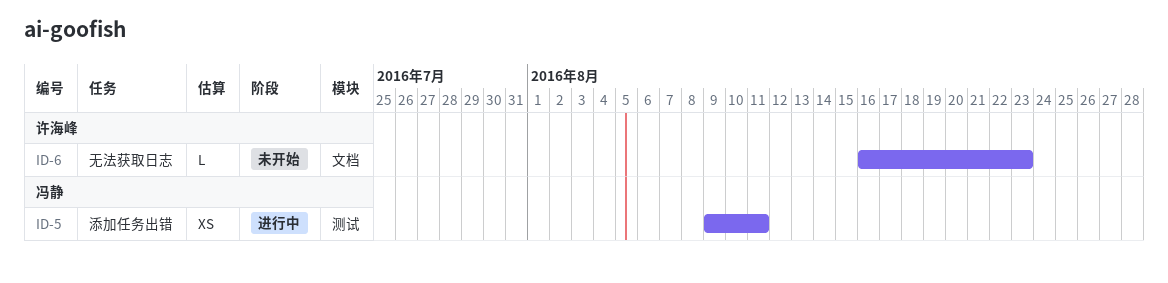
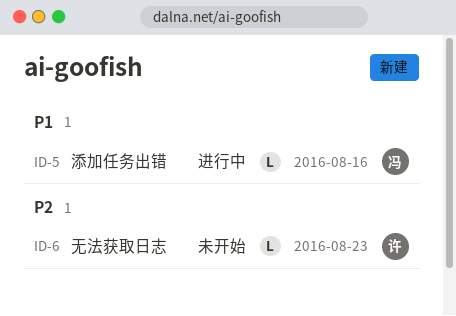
ID-5, estimate: XS -> L
ID-5, due: Aug 11 -> Aug 16

